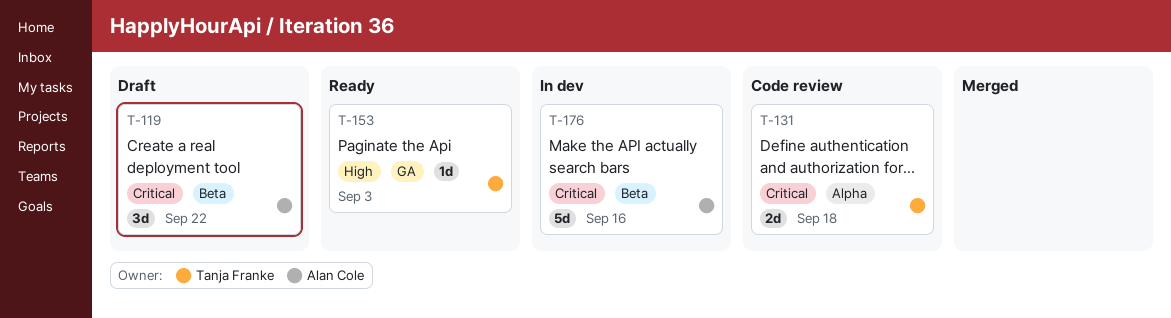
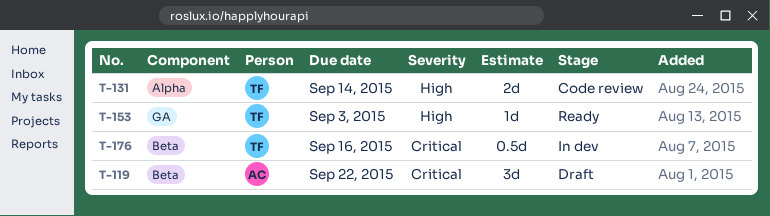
T-131, priority: Critical -> High
T-131, due: Sep 18 -> Sep 14
T-176, owner: Alan Cole -> Tanja Franke
T-176, estimate: 5d -> 0.5d

